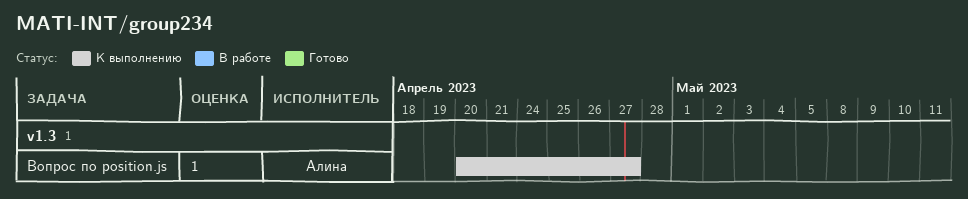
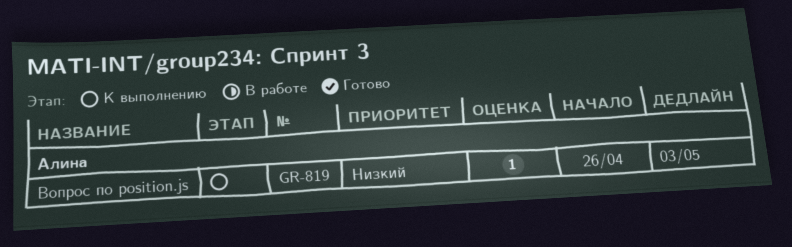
Вопрос по position.js, start: Apr 20 -> Apr 26
Вопрос по position.js, due: Apr 27 -> May 3

